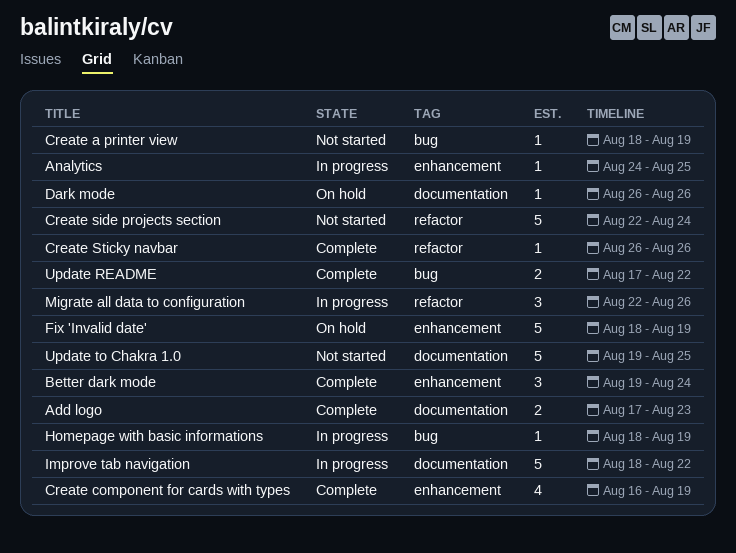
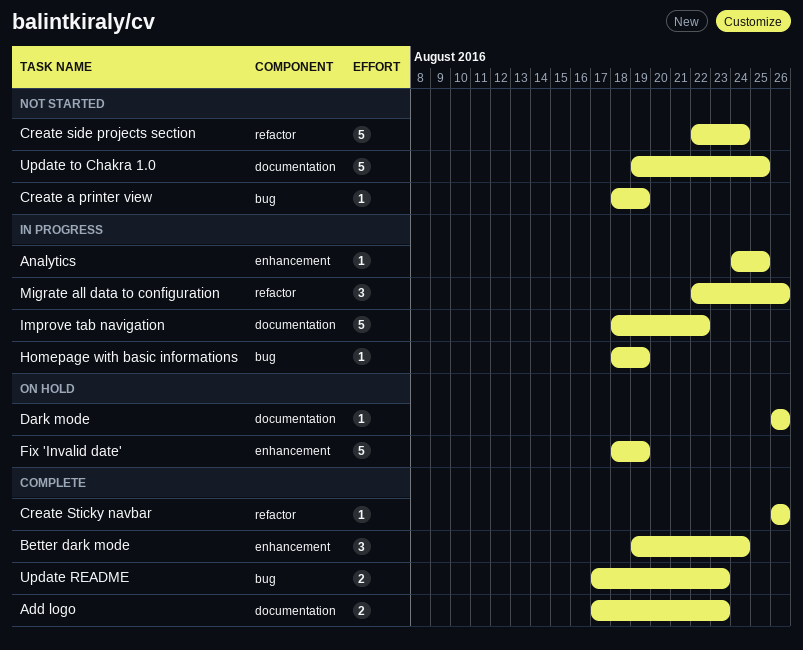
Create component for cards with types: present -> none
Update README, due: Aug 22 -> Aug 23

